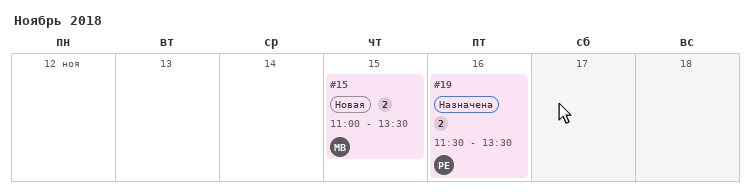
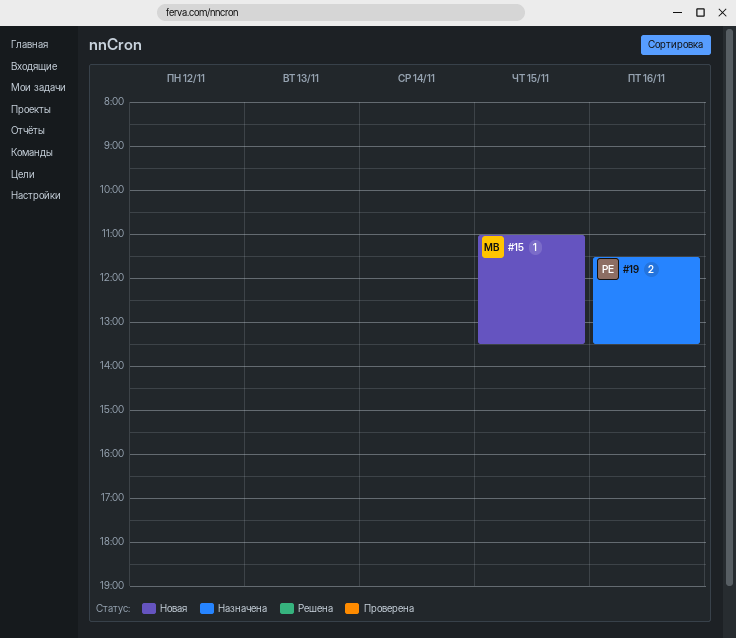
#15, estimate: 2 -> 1

